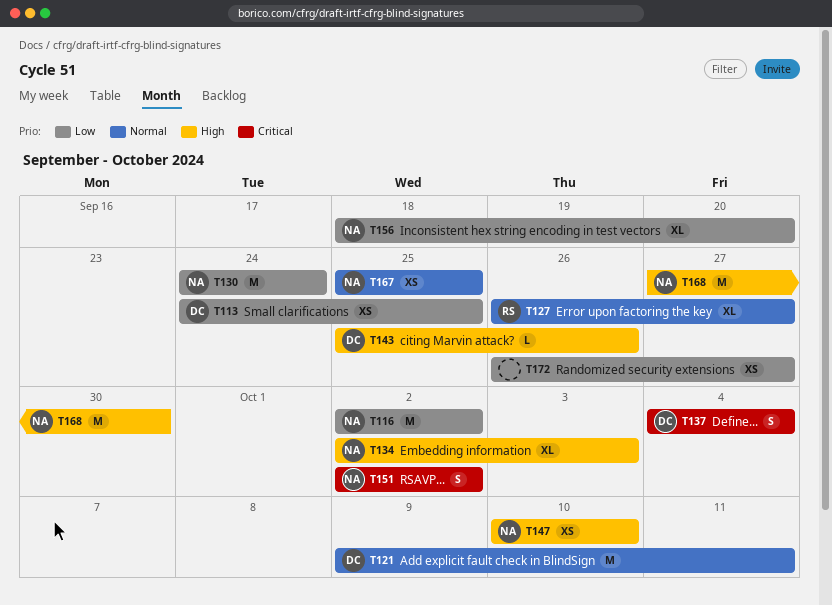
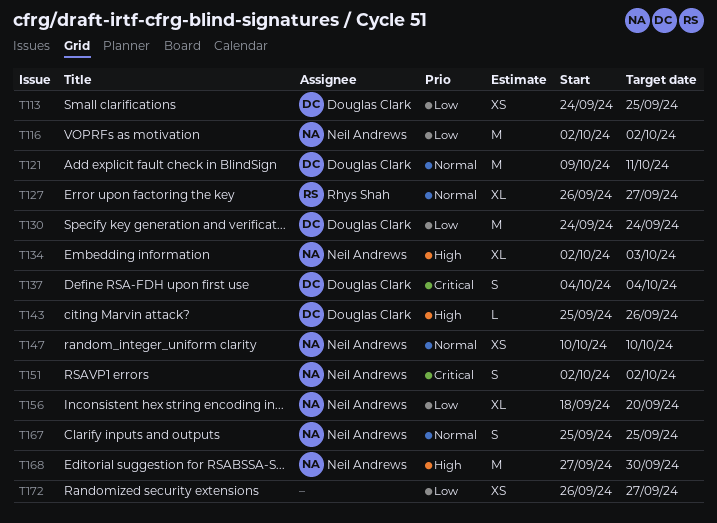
T130, owner: Neil Andrews -> Douglas Clark
T147, priority: High -> Normal
T167, estimate: XS -> S

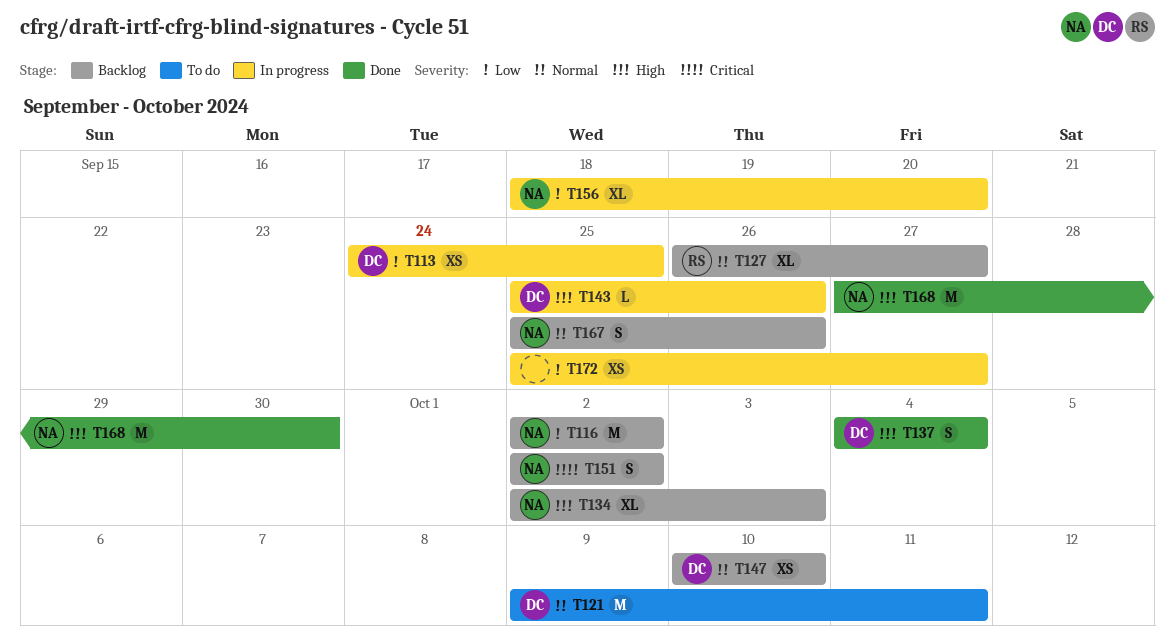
T130: present -> none
T137, priority: Critical -> High
T147, owner: Neil Andrews -> Douglas Clark
T167, due: Sep 25 -> Sep 26
T172, start: Sep 26 -> Sep 25

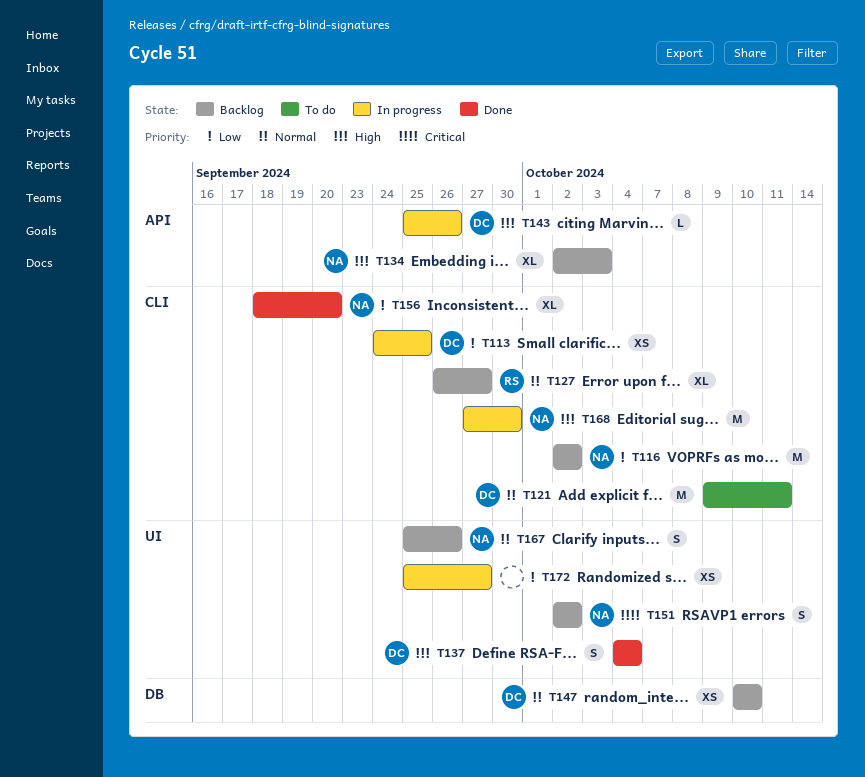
T156, status: In progress -> Done
T168, status: Done -> In progress

